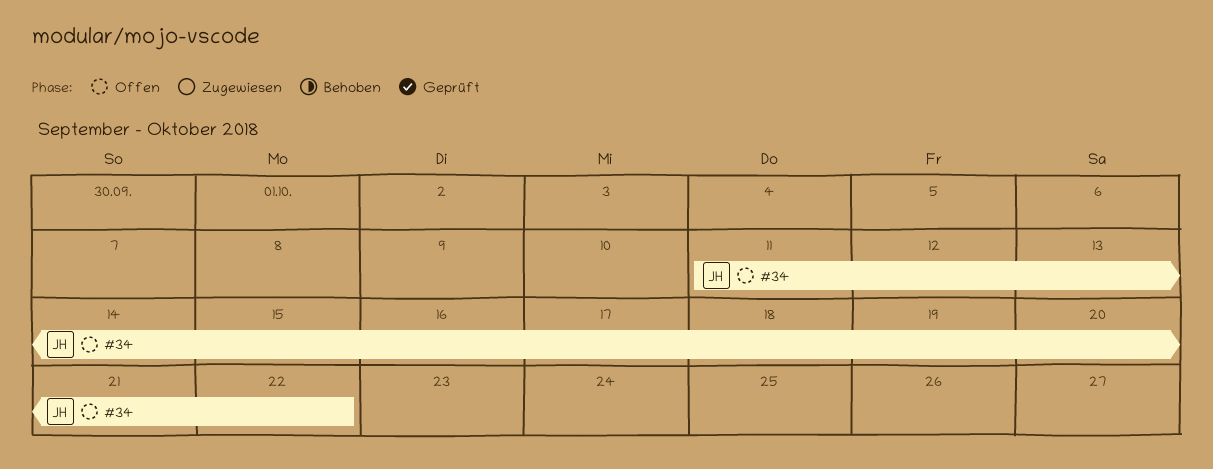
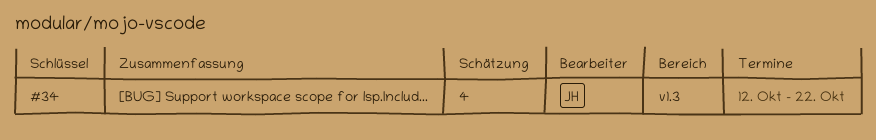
#34, start: Oct 11 -> Oct 12

